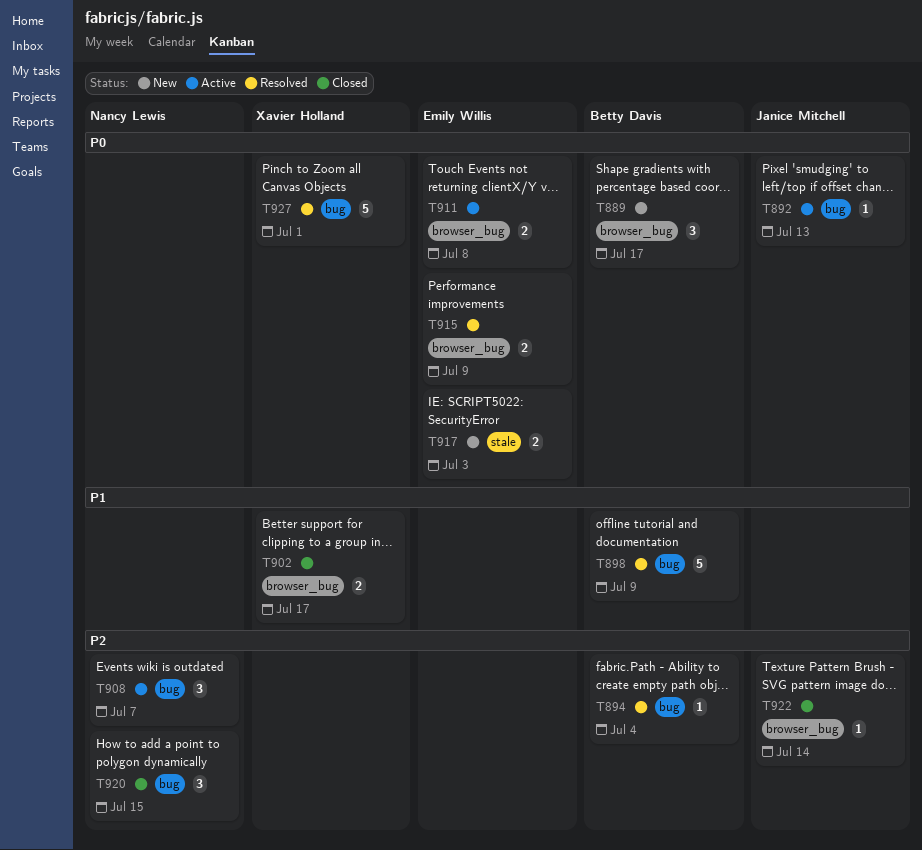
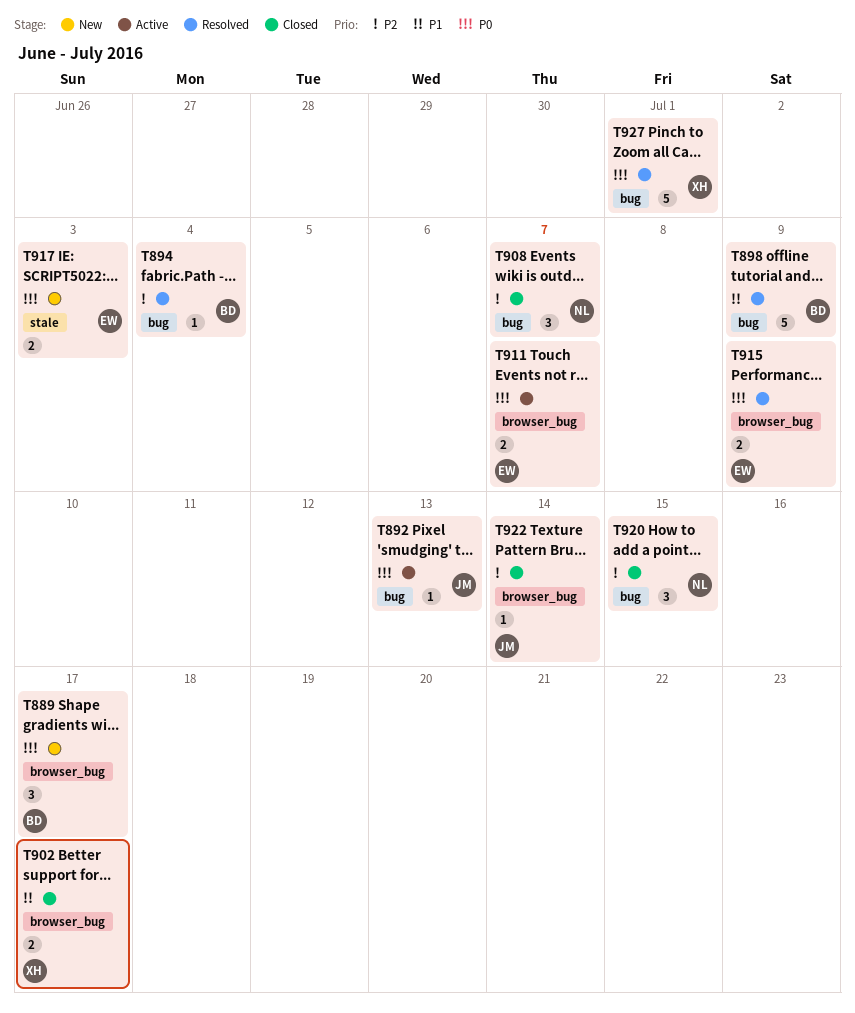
T908, status: Active -> Closed
T911, due: Jul 8 -> Jul 7

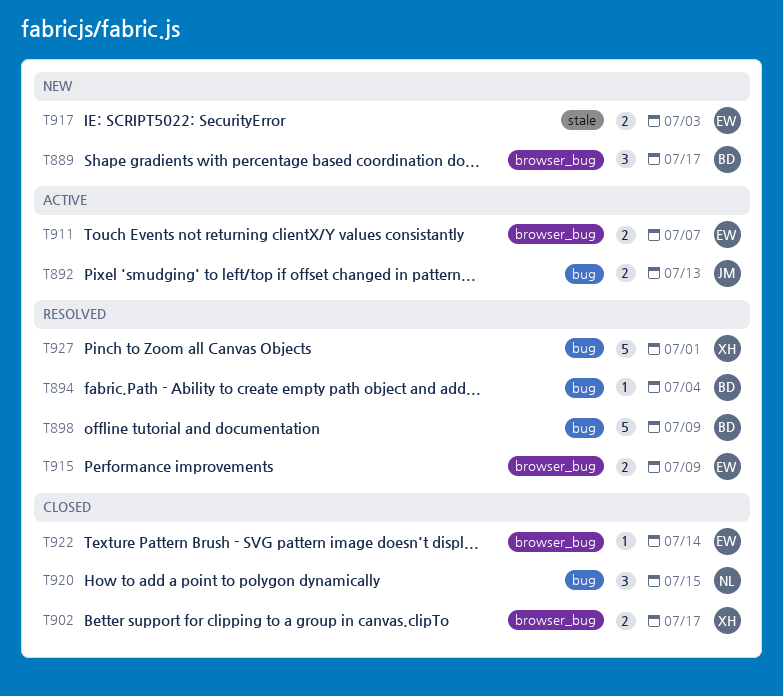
T892, estimate: 1 -> 2
T908: present -> none
T922, owner: JM -> EW

